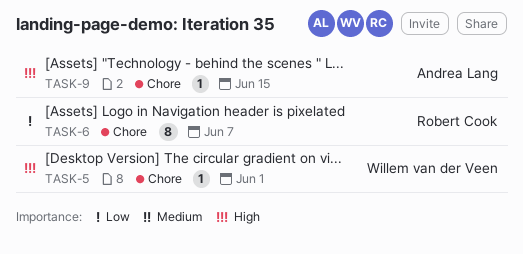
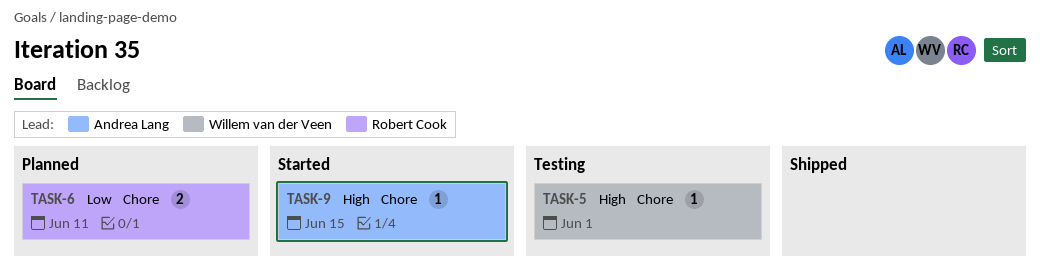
TASK-6, estimate: 8 -> 2
TASK-6, due: Jun 7 -> Jun 11

